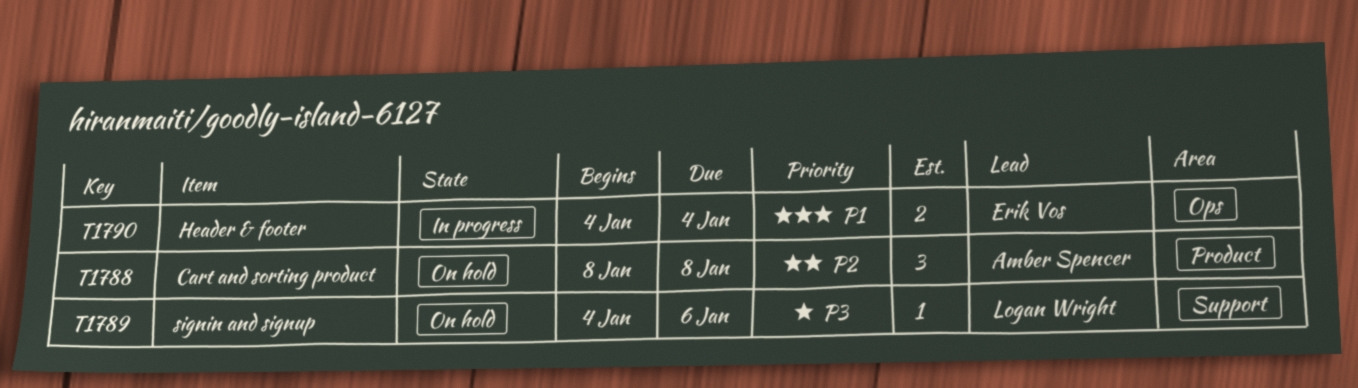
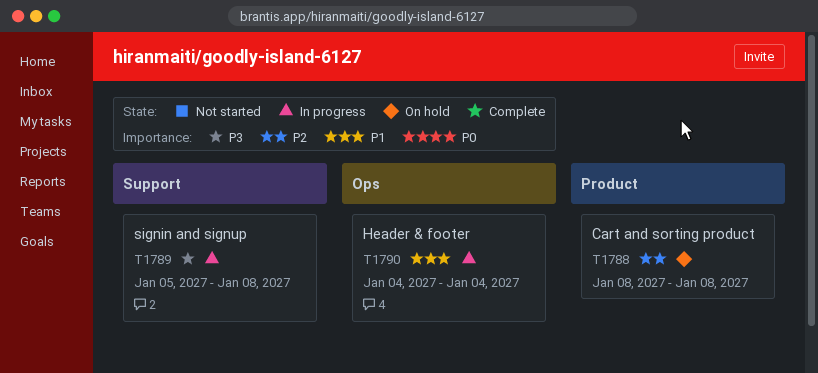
T1789, status: On hold -> In progress
T1789, start: Jan 4 -> Jan 5
T1789, due: Jan 6 -> Jan 8

